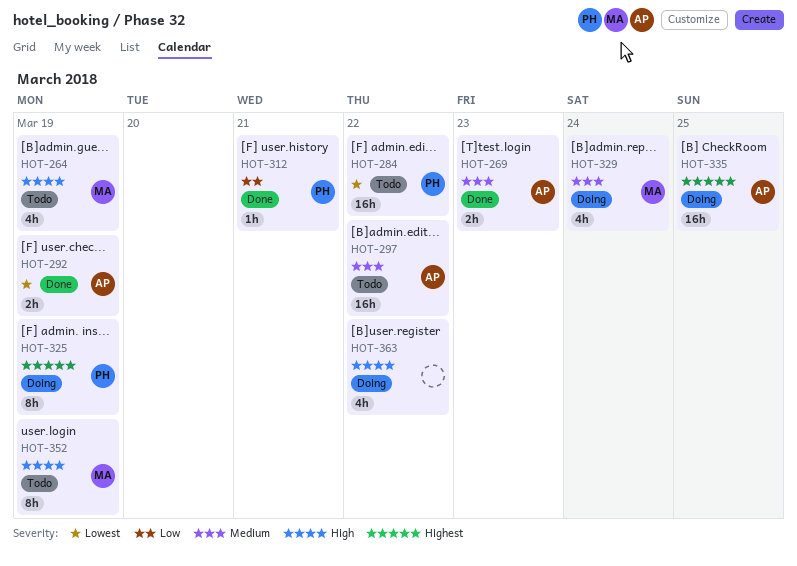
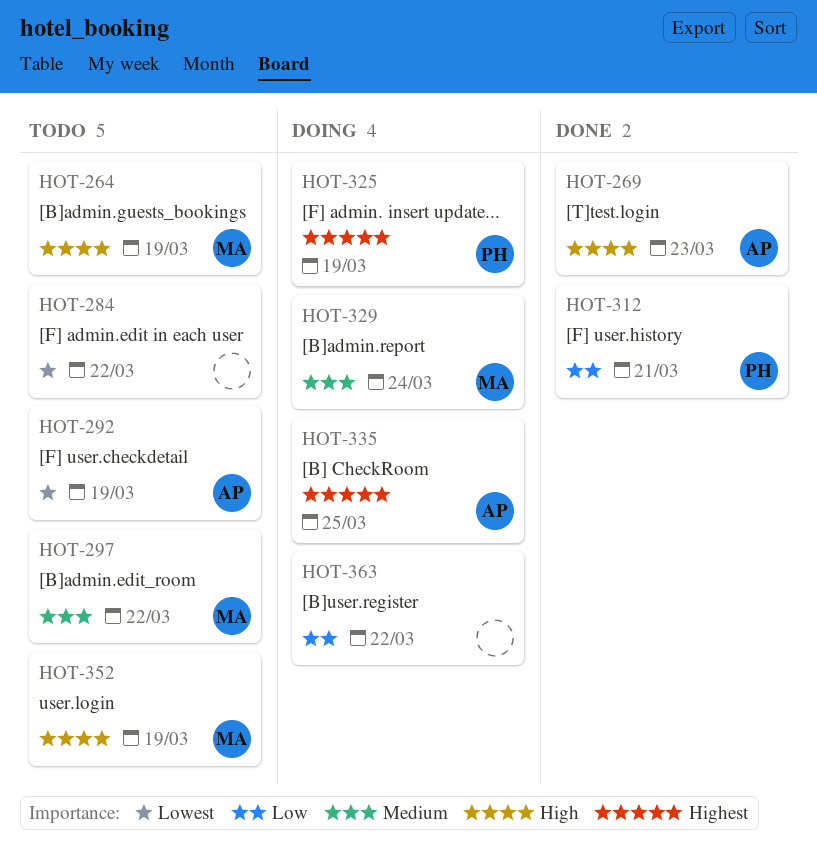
HOT-269, priority: Medium -> High
HOT-284, owner: PH -> none
HOT-292, status: Done -> Todo
HOT-297, owner: AP -> MA
HOT-363, priority: High -> Low

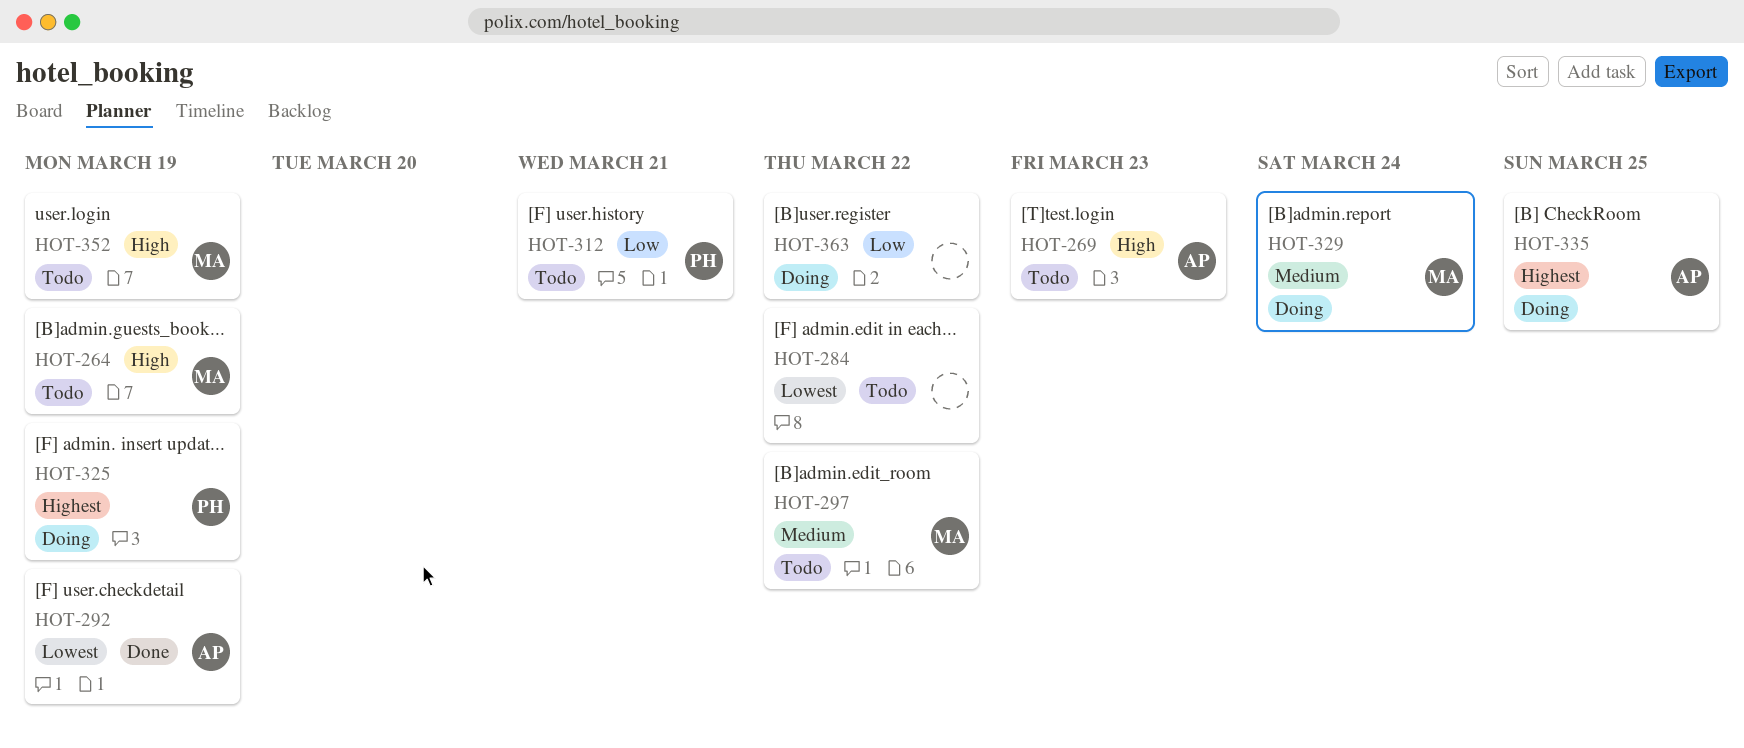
HOT-269, status: Done -> Todo
HOT-292, status: Todo -> Done
HOT-312, status: Done -> Todo

